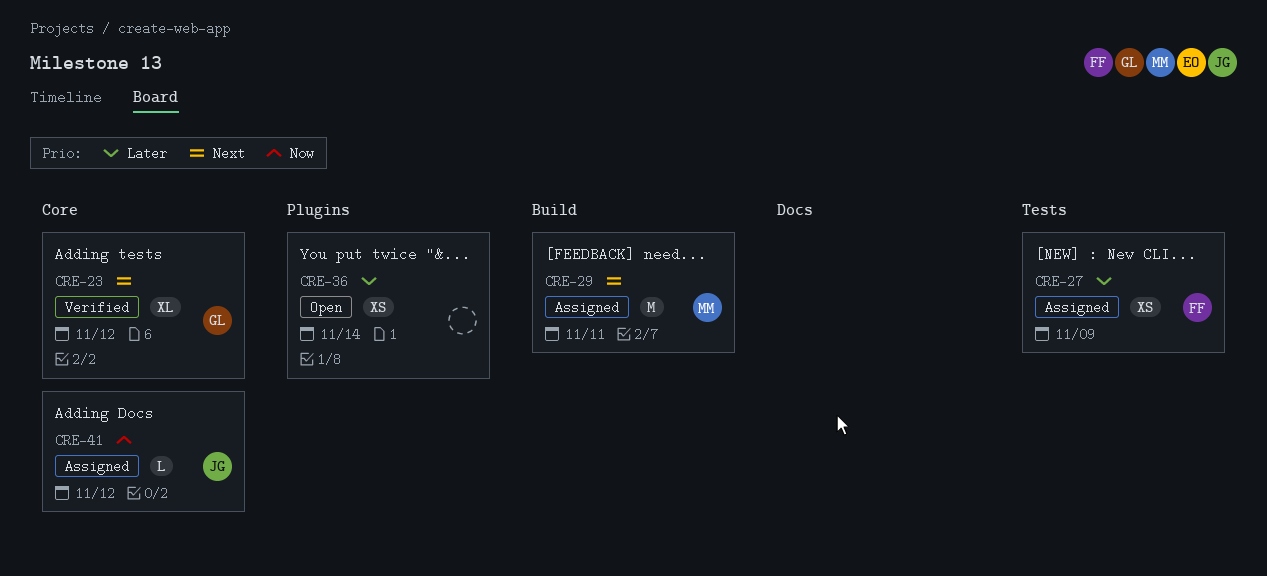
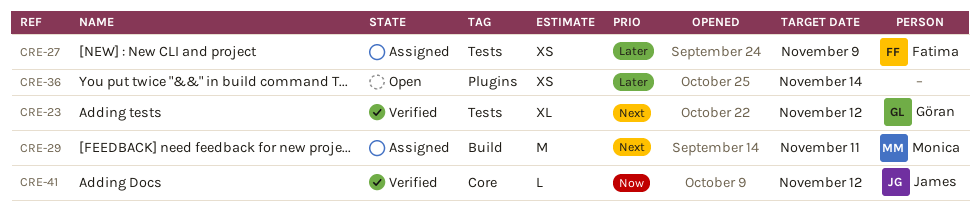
CRE-23, label: Core -> Tests
CRE-41, status: Assigned -> Verified

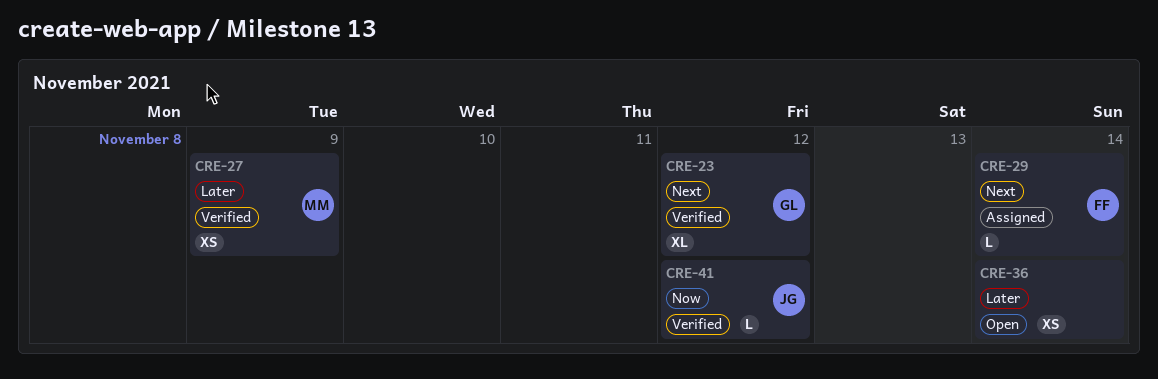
CRE-27, status: Assigned -> Verified
CRE-27, owner: Fatima -> Monica
CRE-29, owner: Monica -> Fatima
CRE-29, estimate: M -> L
CRE-29, due: Nov 11 -> Nov 14

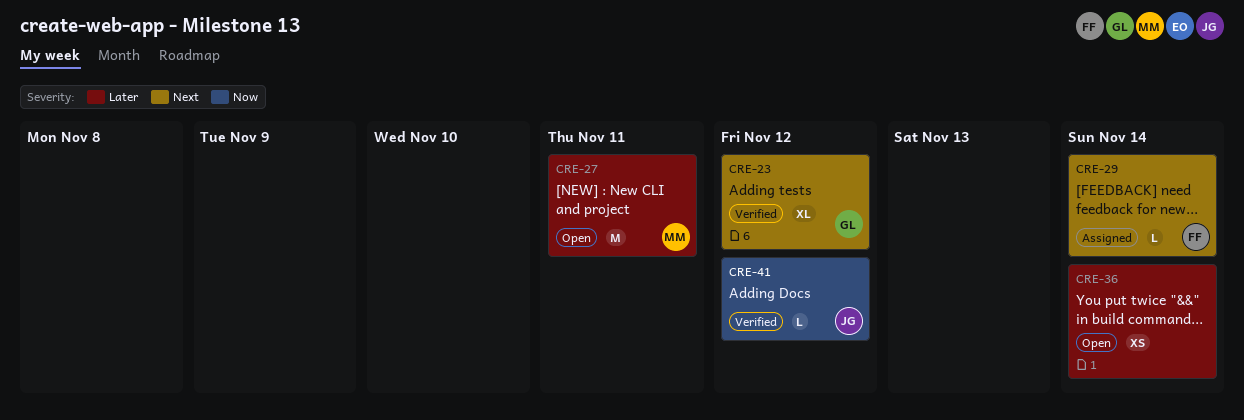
CRE-27, status: Verified -> Open
CRE-27, estimate: XS -> M
CRE-27, due: Nov 9 -> Nov 11

